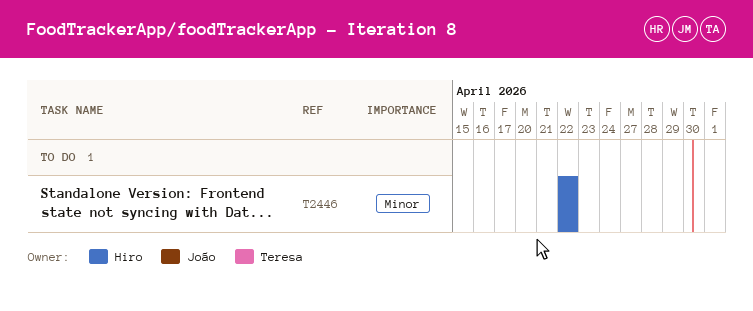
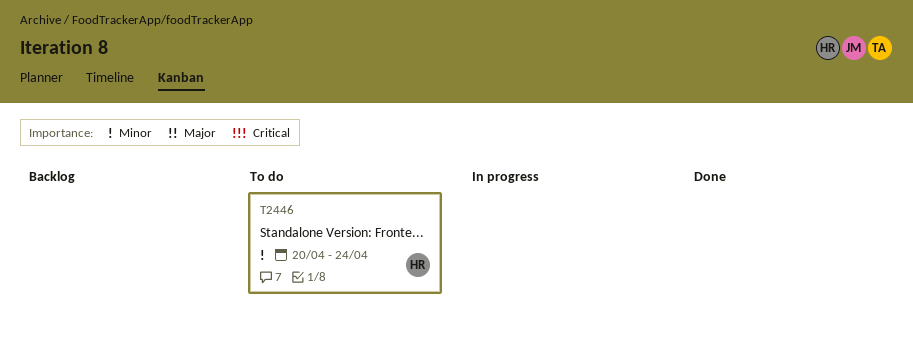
T2446, start: Apr 22 -> Apr 20
T2446, due: Apr 22 -> Apr 24

